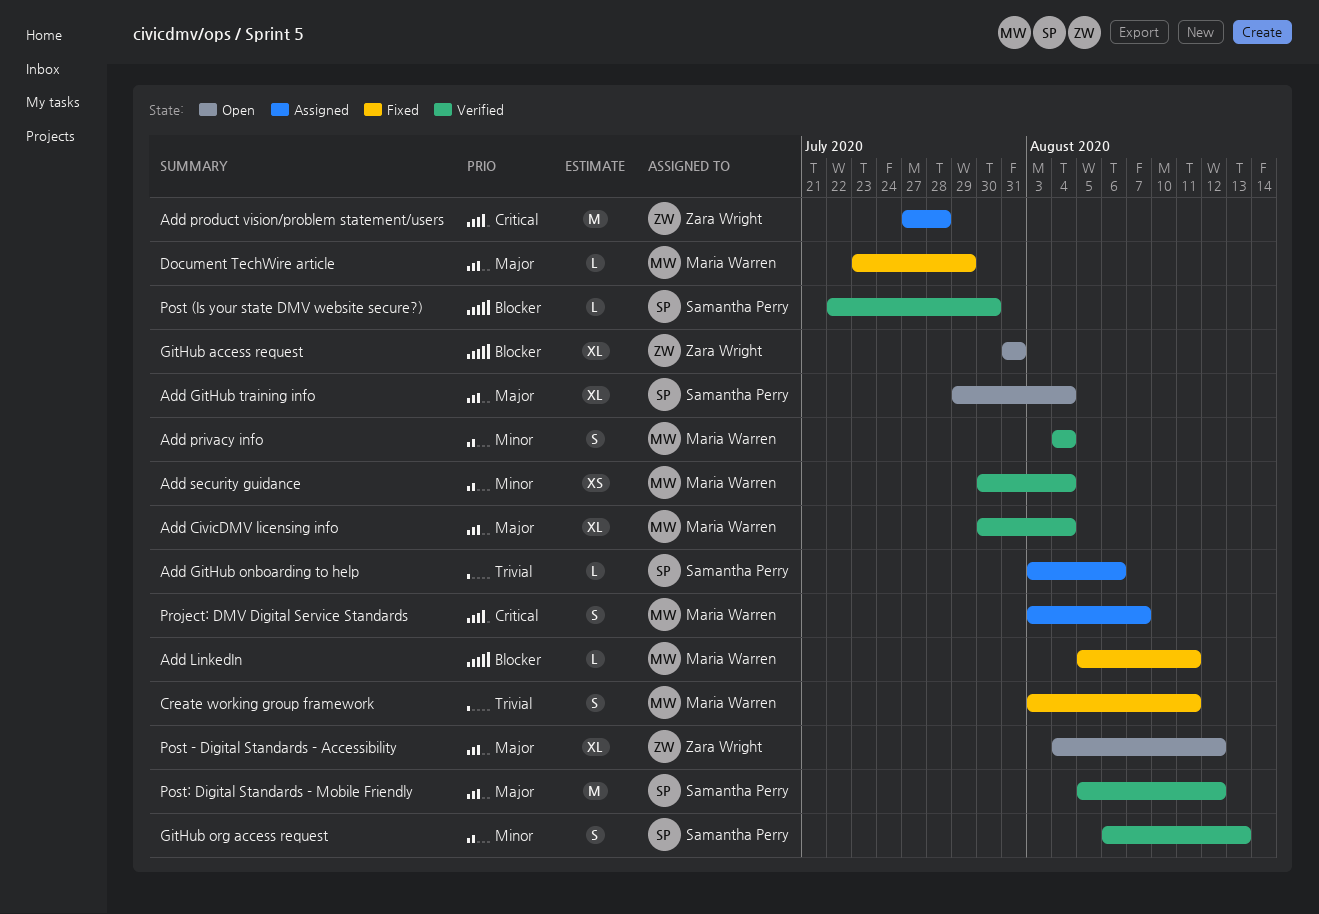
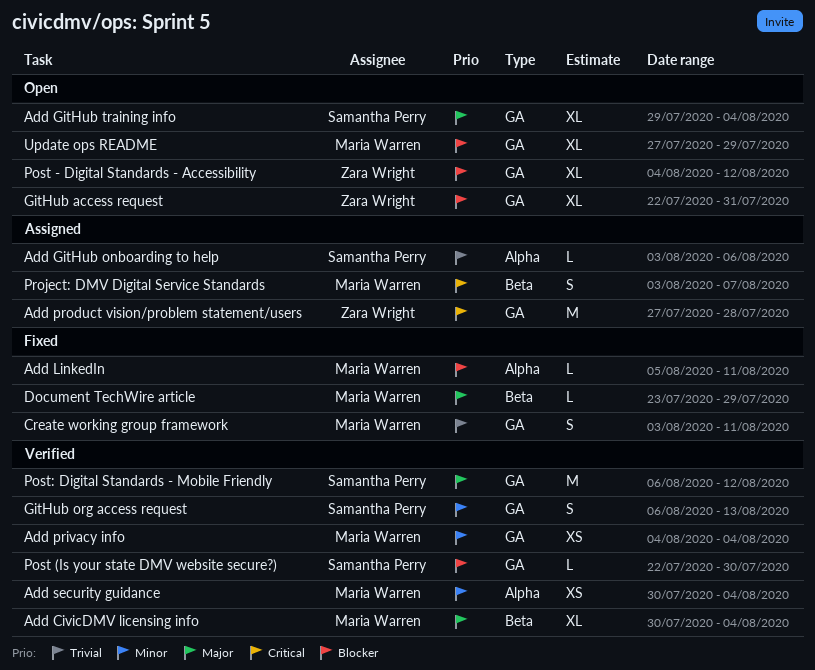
Add privacy info, estimate: S -> XS
GitHub access request, start: Jul 31 -> Jul 22
Post - Digital Standards - Accessibility, priority: Major -> Blocker
Post: Digital Standards - Mobile Friendly, start: Aug 5 -> Aug 6
Update ops README: none -> present

